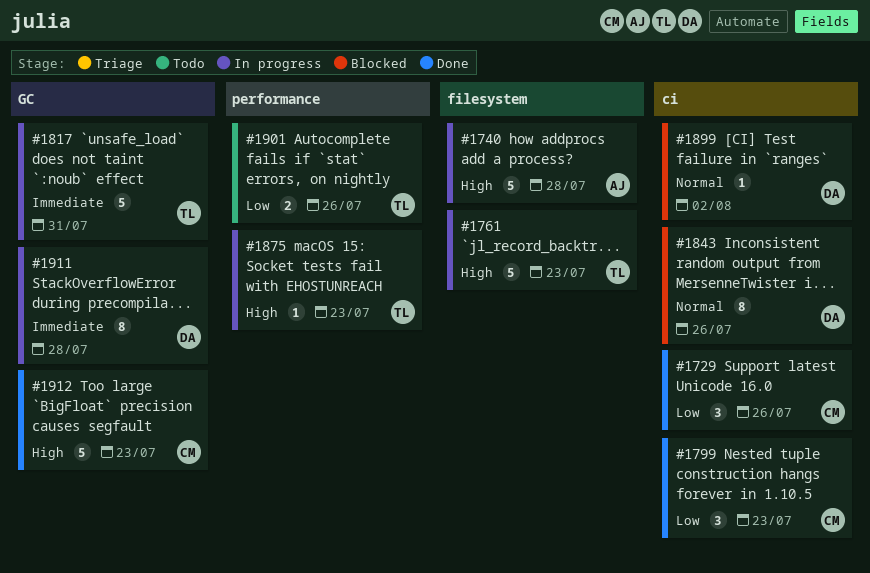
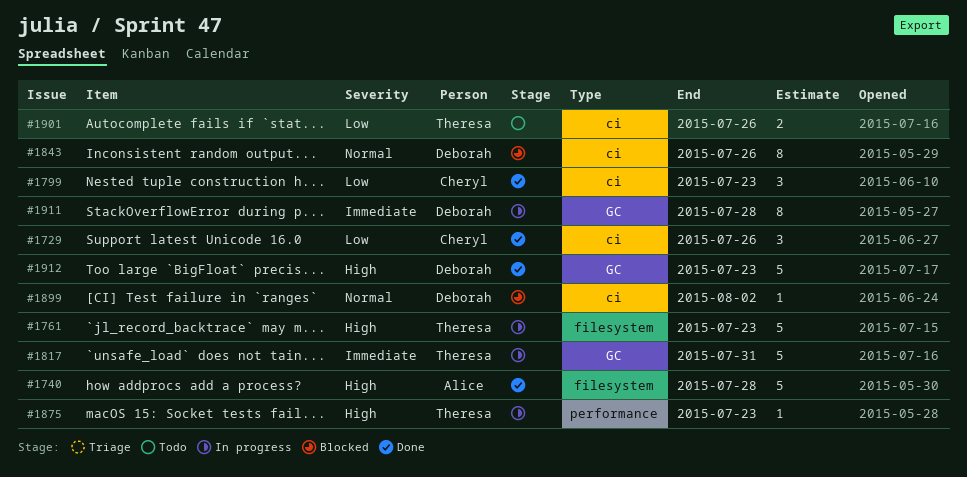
#1740, status: In progress -> Done
#1901, label: performance -> ci
#1912, owner: Cheryl -> Deborah

